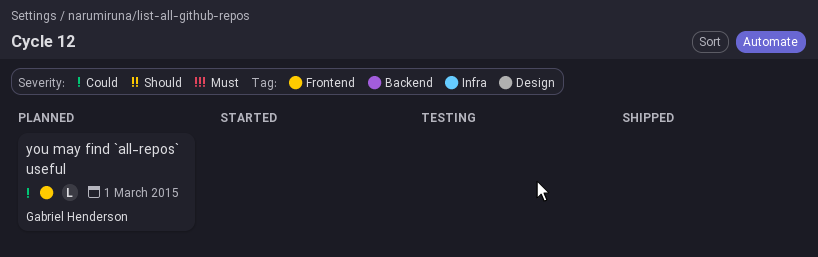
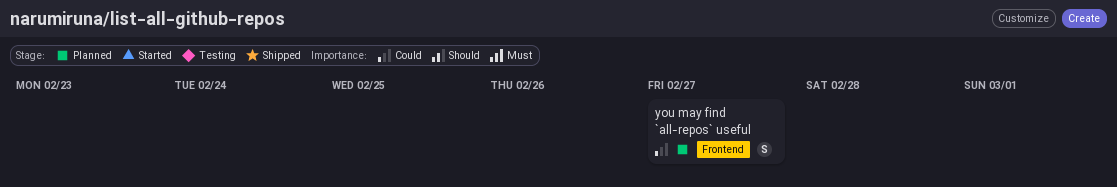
you may find `all-repos` useful, estimate: L -> S
you may find `all-repos` useful, due: Mar 1 -> Feb 27

